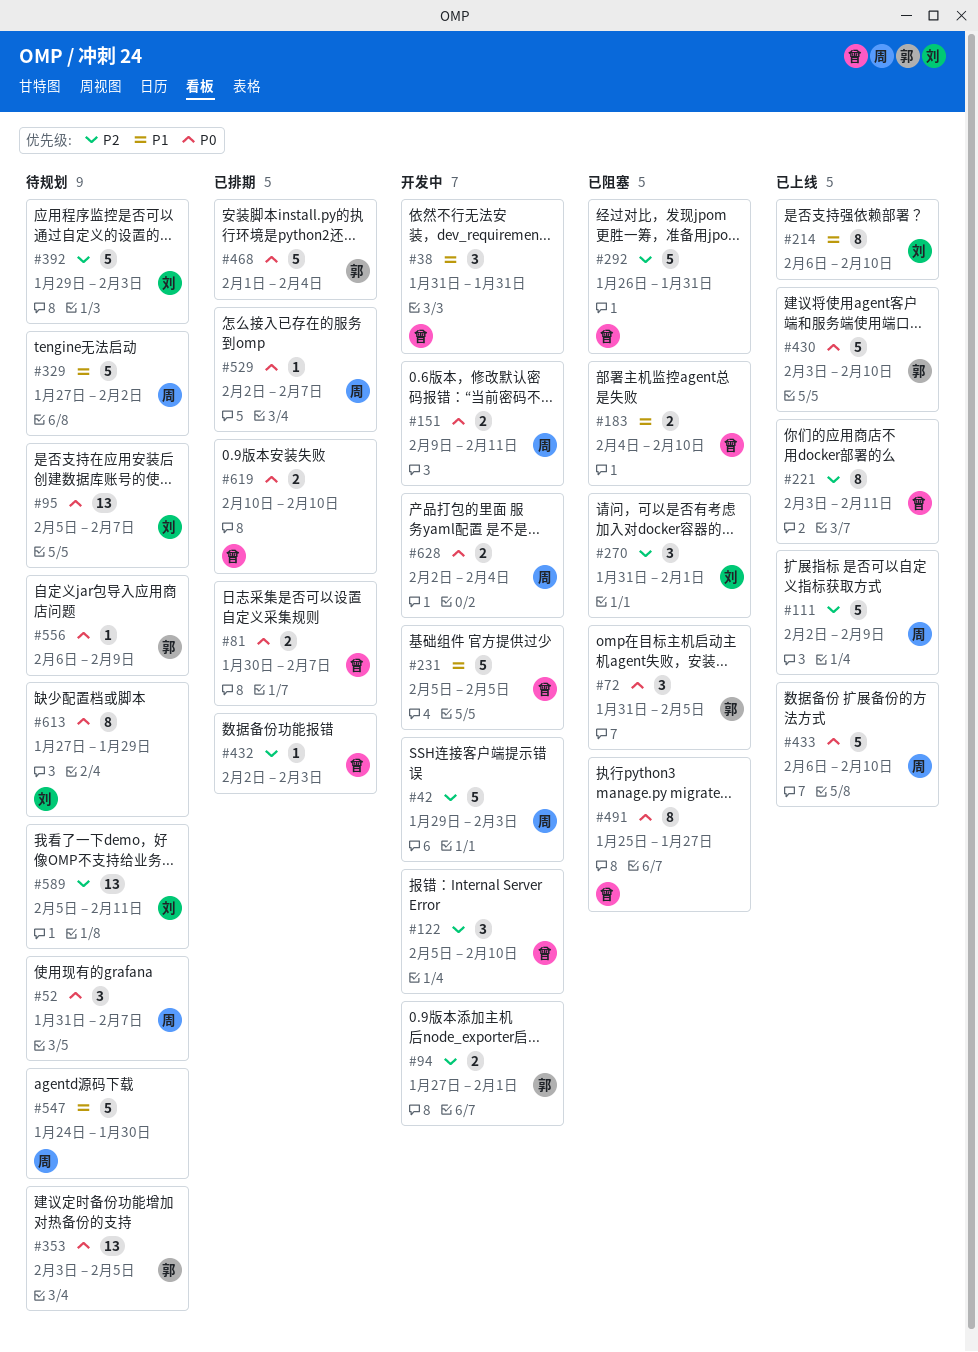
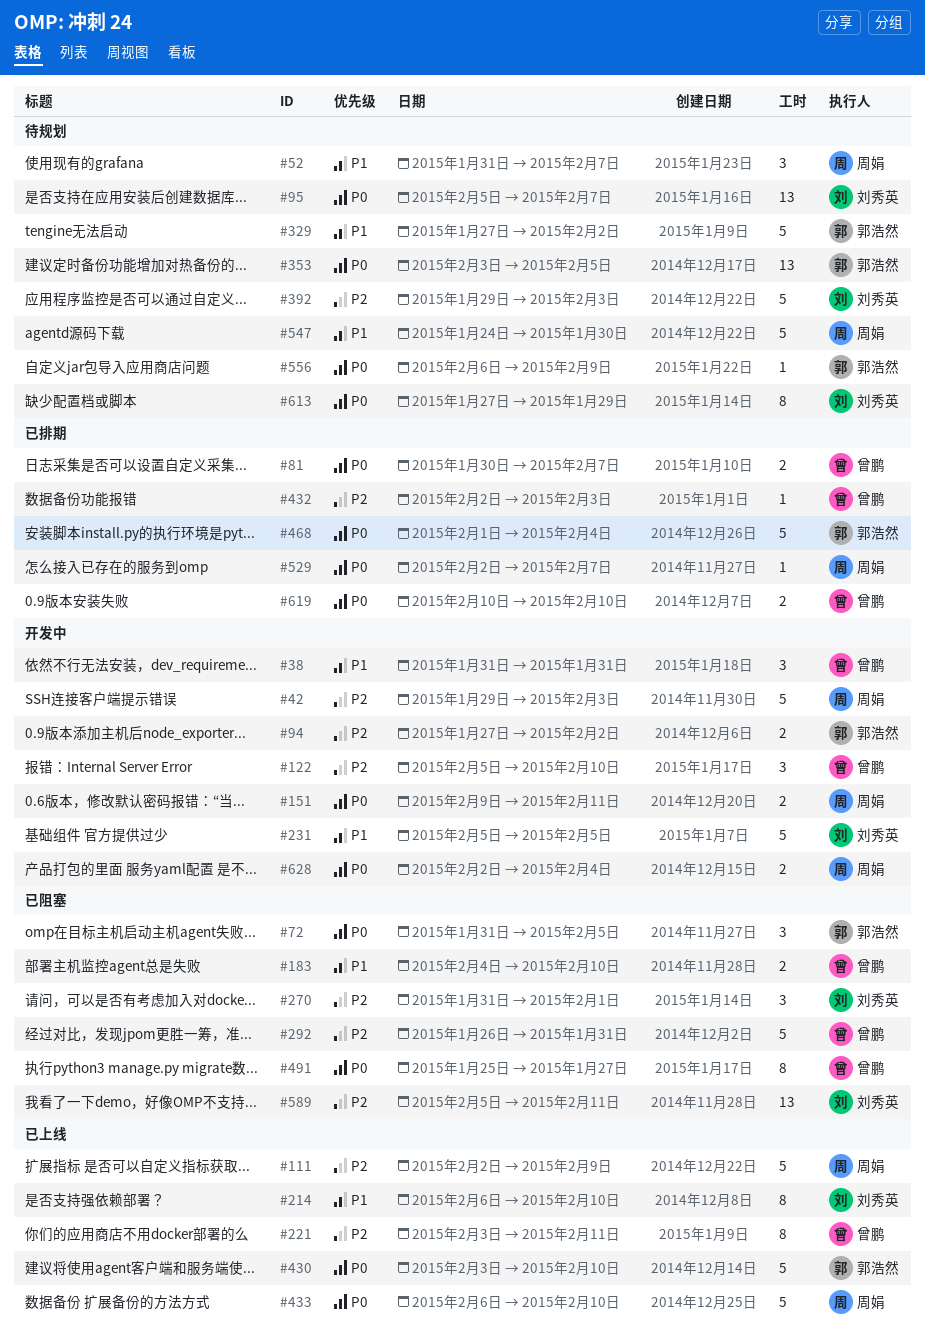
#52, priority: P0 -> P1
#94, due: Feb 1 -> Feb 2
#231, owner: 曾鹏 -> 刘秀英
#329, owner: 周娟 -> 郭浩然
#589, status: 待规划 -> 已阻塞

